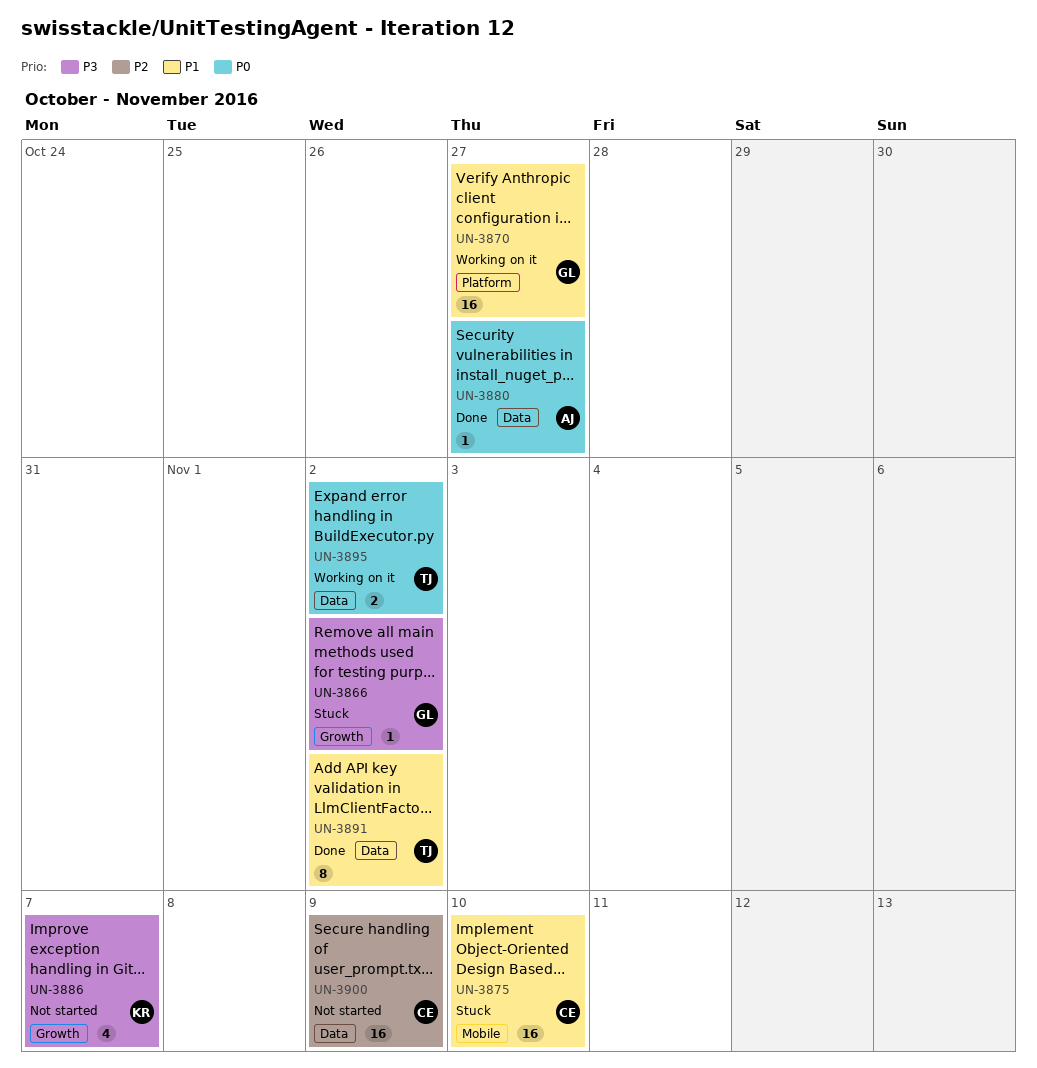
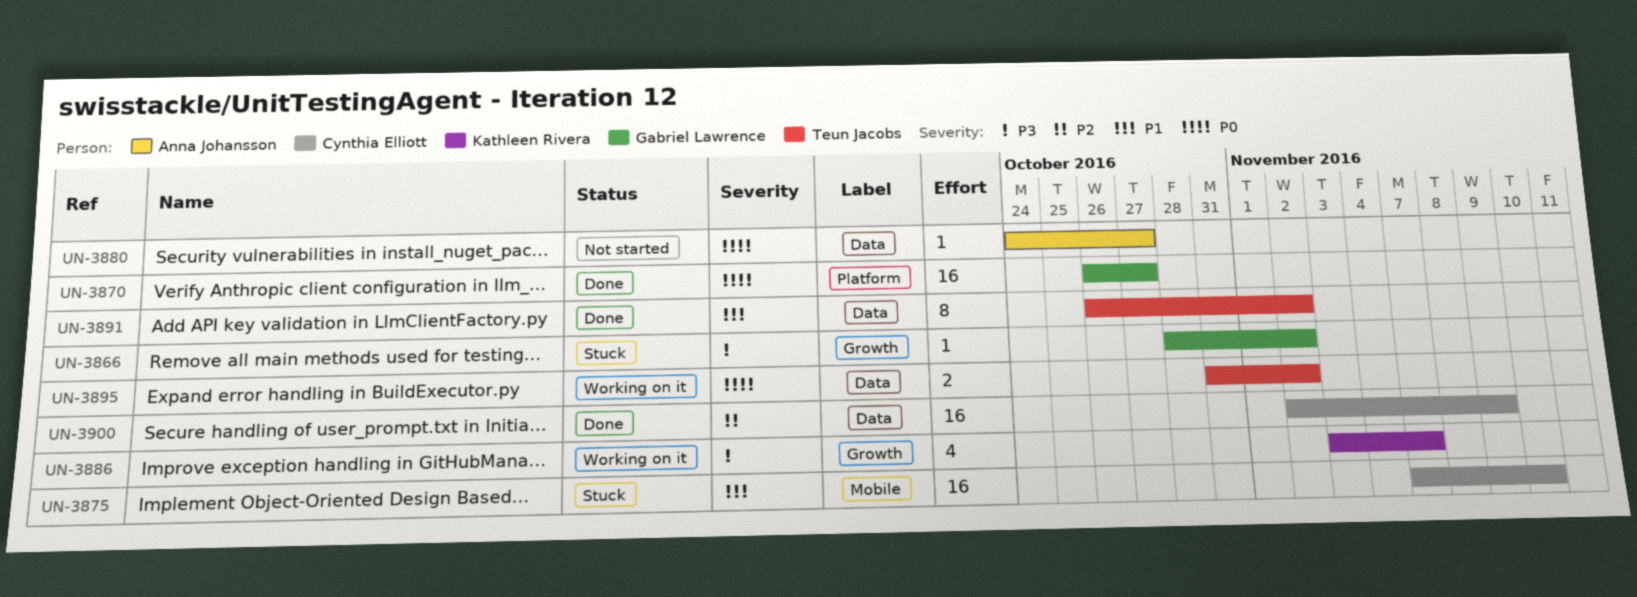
UN-3870, status: Working on it -> Done
UN-3870, priority: P1 -> P0
UN-3880, status: Done -> Not started
UN-3886, status: Not started -> Working on it
UN-3900, status: Not started -> Done

